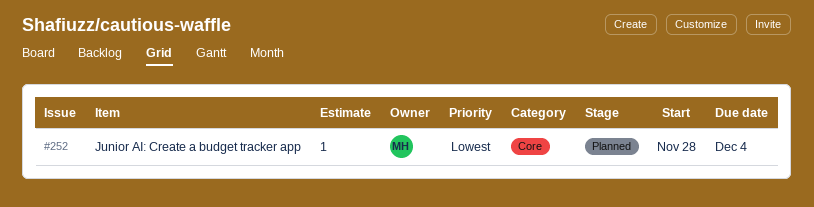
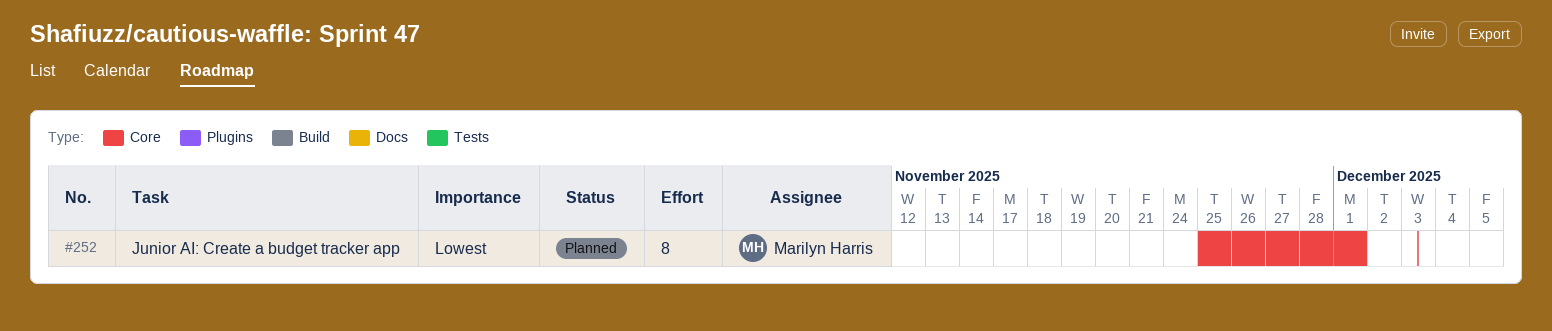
#252, estimate: 1 -> 8
#252, start: Nov 28 -> Nov 25
#252, due: Dec 4 -> Dec 1

